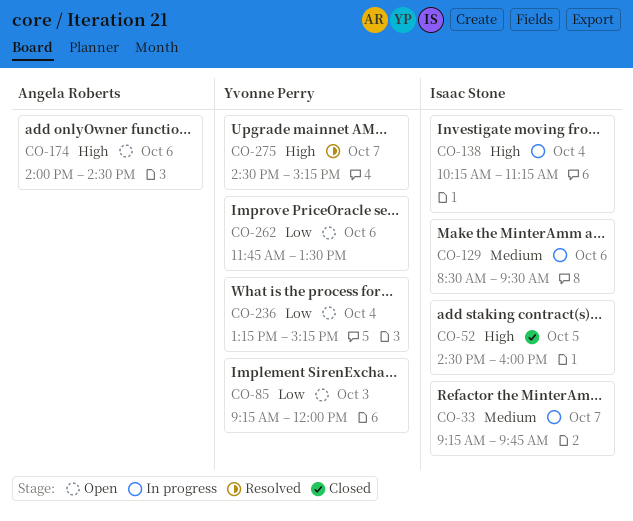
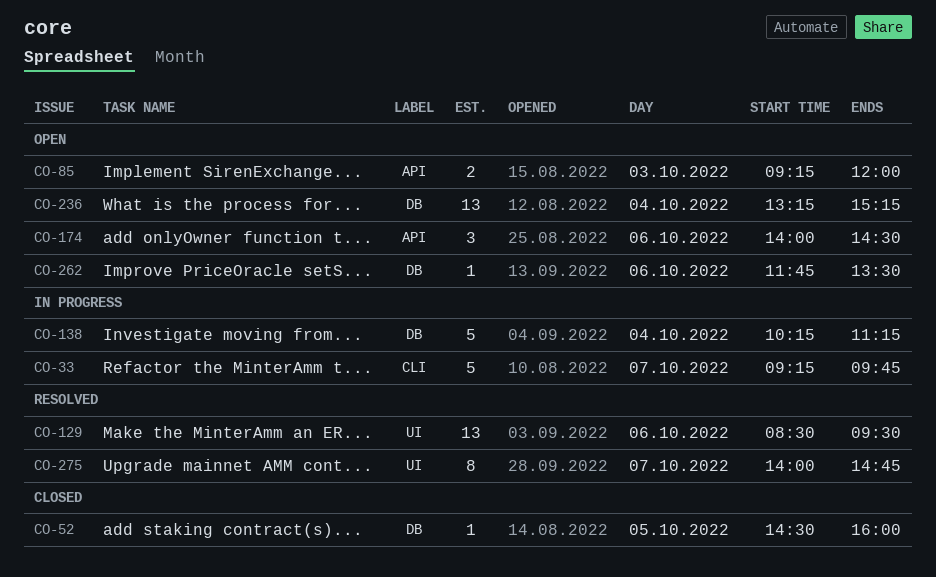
CO-129, status: In progress -> Resolved
CO-275, begins: 14:30 -> 14:00
CO-275, ends: 15:15 -> 14:45

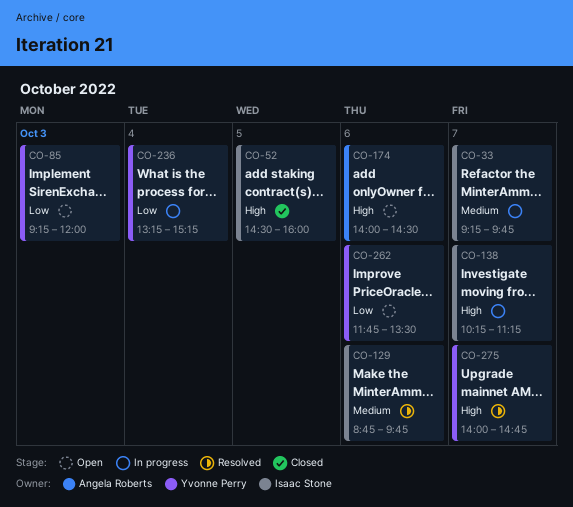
CO-129, begins: 08:30 -> 08:45
CO-129, ends: 09:30 -> 09:45
CO-138, day: Oct 4 -> Oct 7
CO-236, status: Open -> In progress

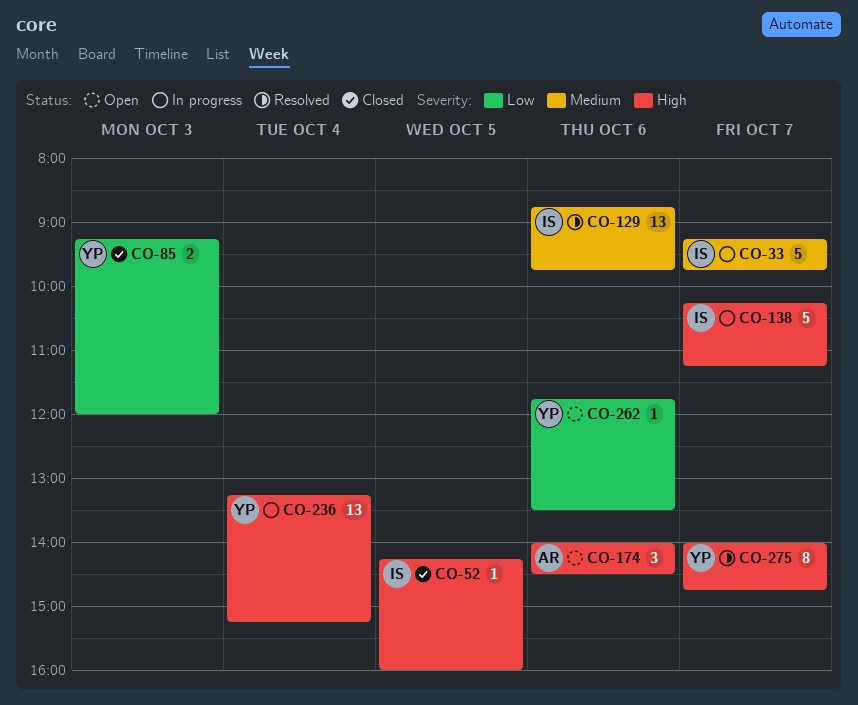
CO-52, begins: 14:30 -> 14:15
CO-85, status: Open -> Closed
CO-236, priority: Low -> High

